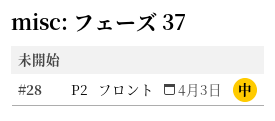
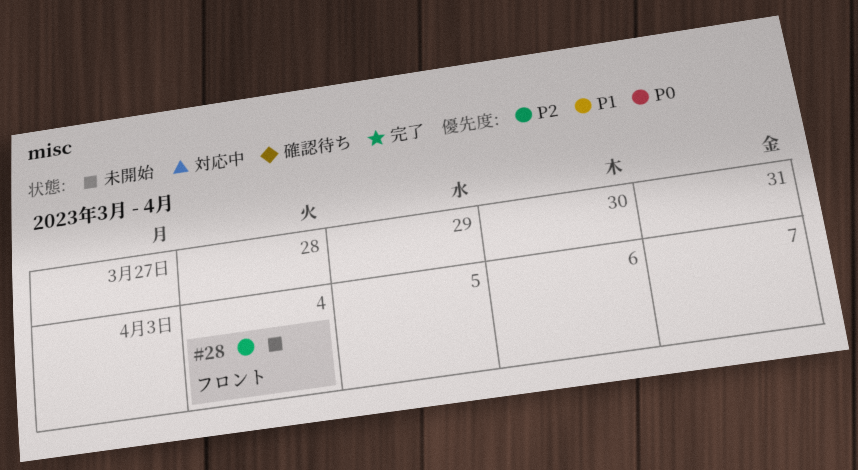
#28, due: Apr 3 -> Apr 4

